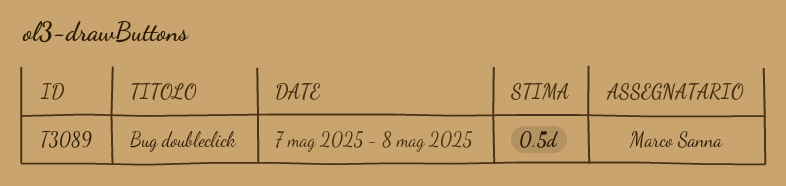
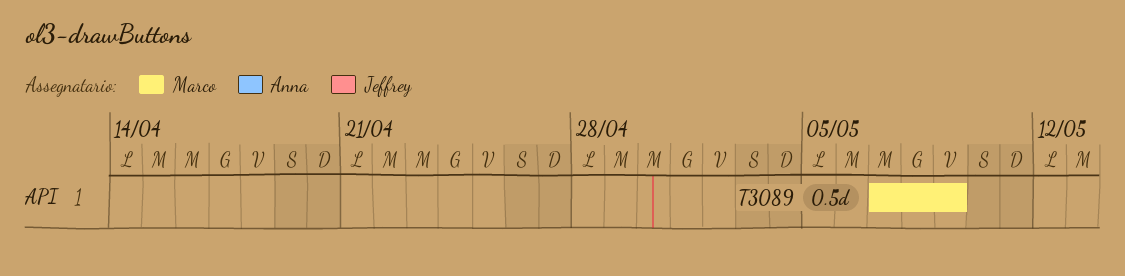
T3089, due: May 8 -> May 9

